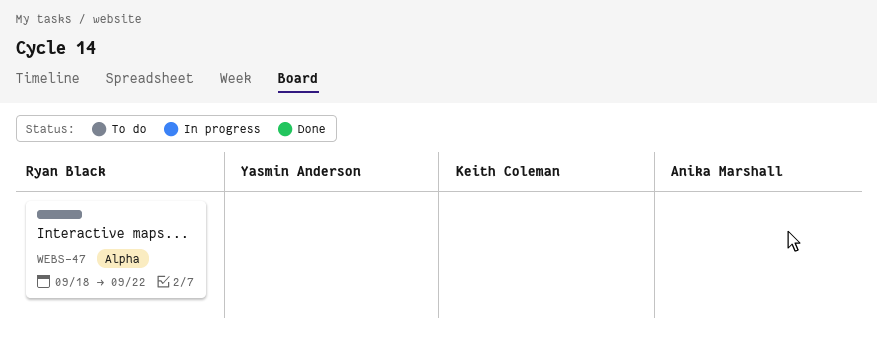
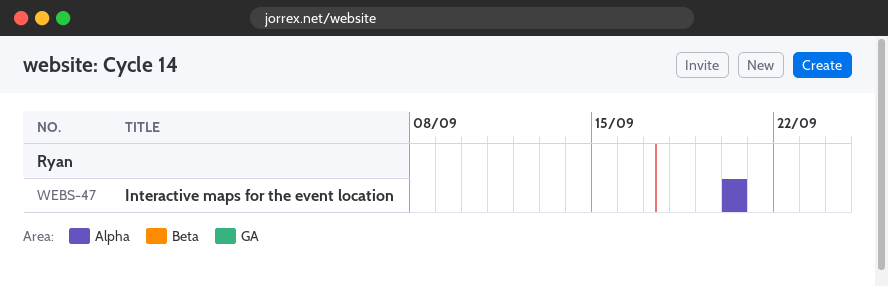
WEBS-47, start: Sep 18 -> Sep 20
WEBS-47, due: Sep 22 -> Sep 20

